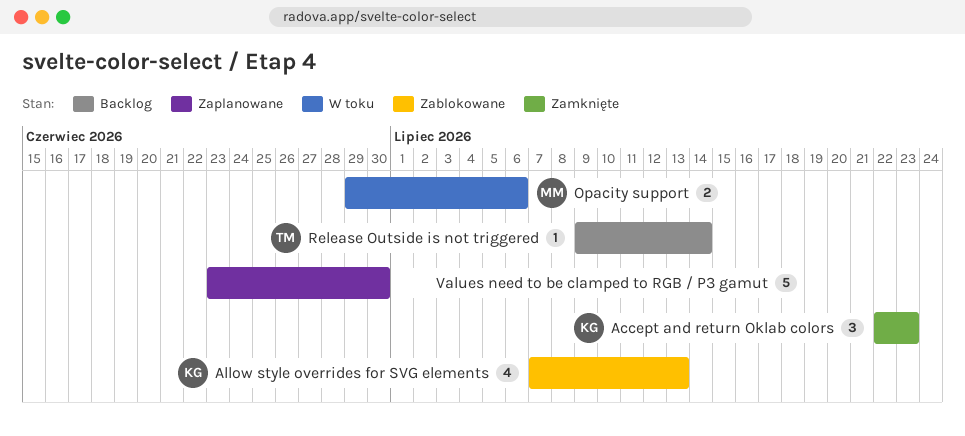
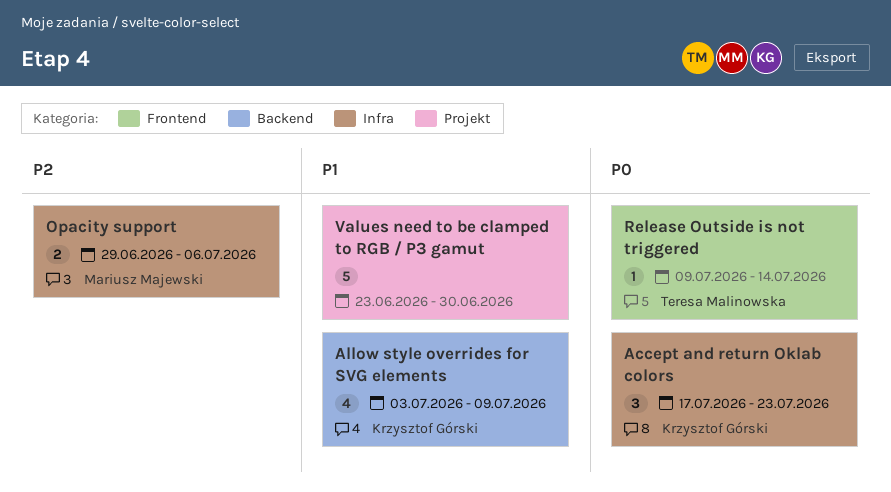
Accept and return Oklab colors, start: Jul 22 -> Jul 17
Allow style overrides for SVG elements, start: Jul 7 -> Jul 3
Allow style overrides for SVG elements, due: Jul 13 -> Jul 9

